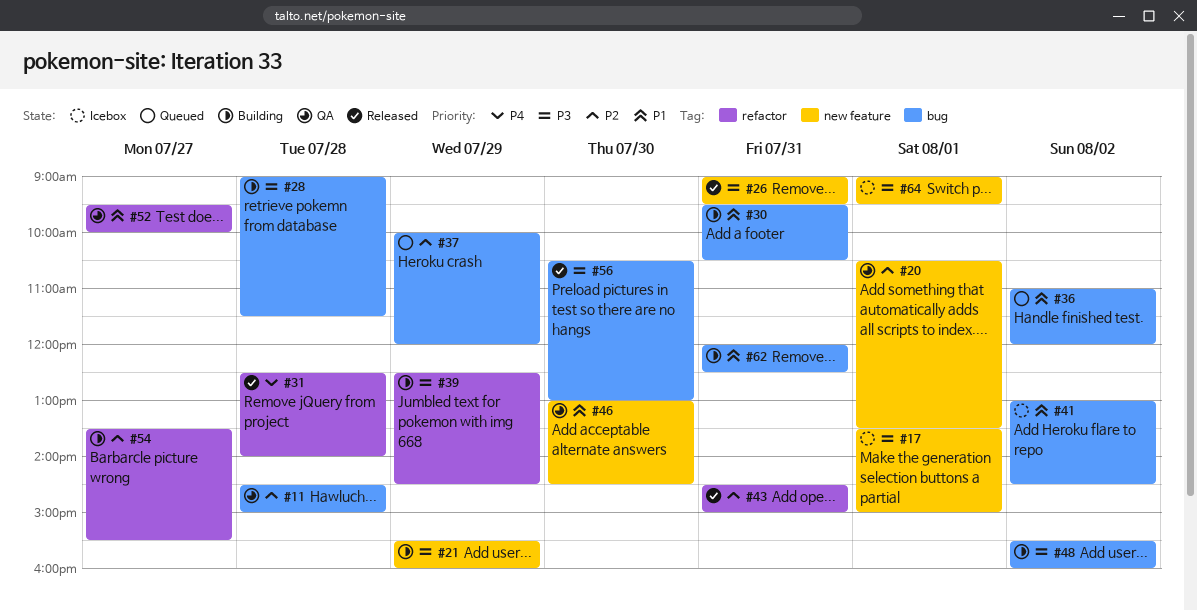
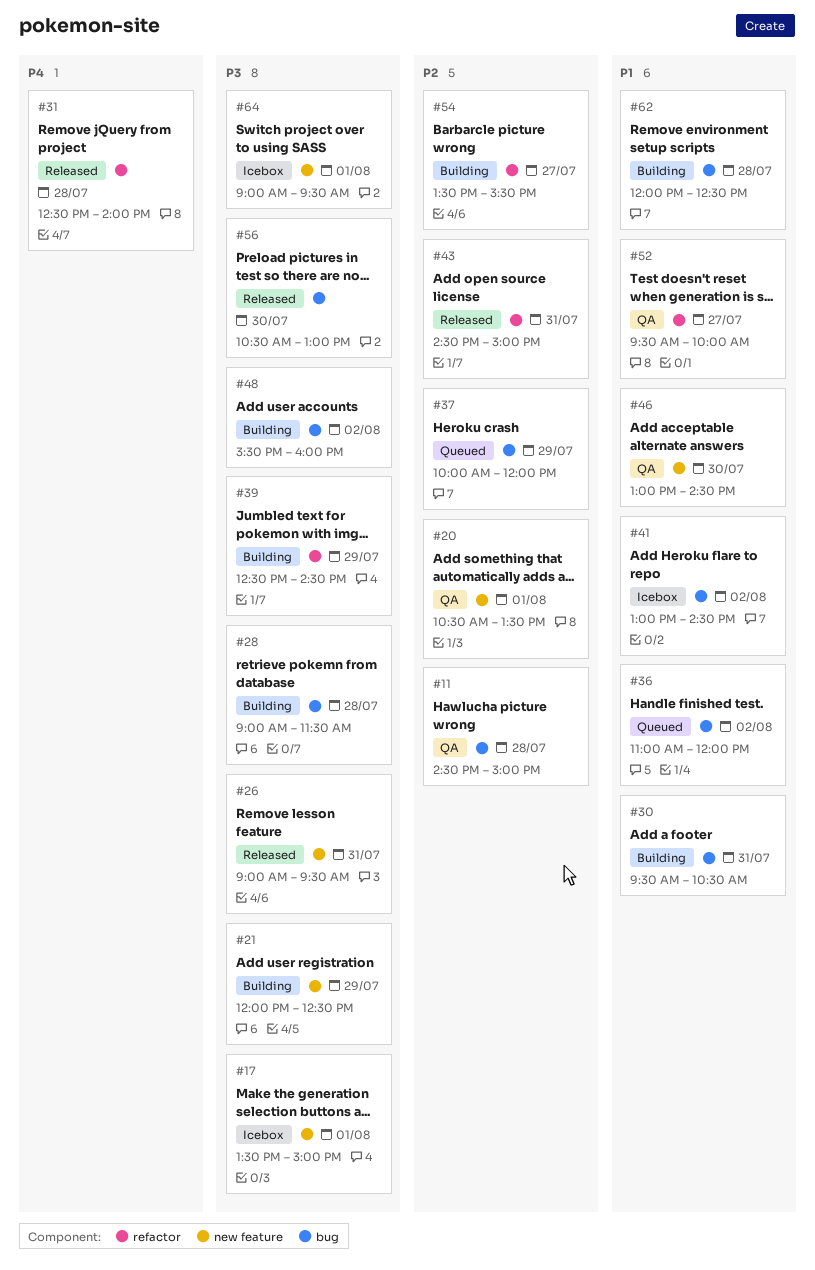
#21, begins: 15:30 -> 12:00
#21, ends: 16:00 -> 12:30
#62, day: Jul 31 -> Jul 28

